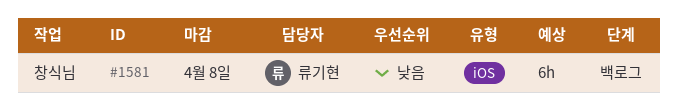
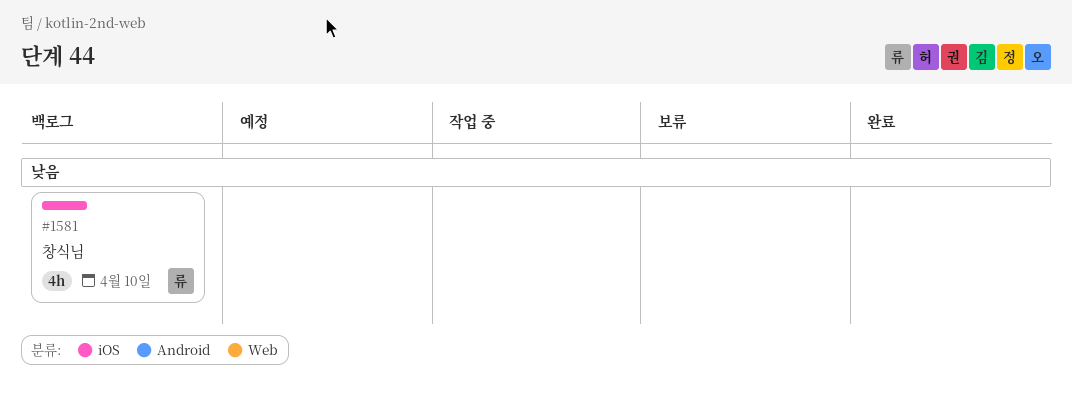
#1581, estimate: 6h -> 4h
#1581, due: Apr 8 -> Apr 10

